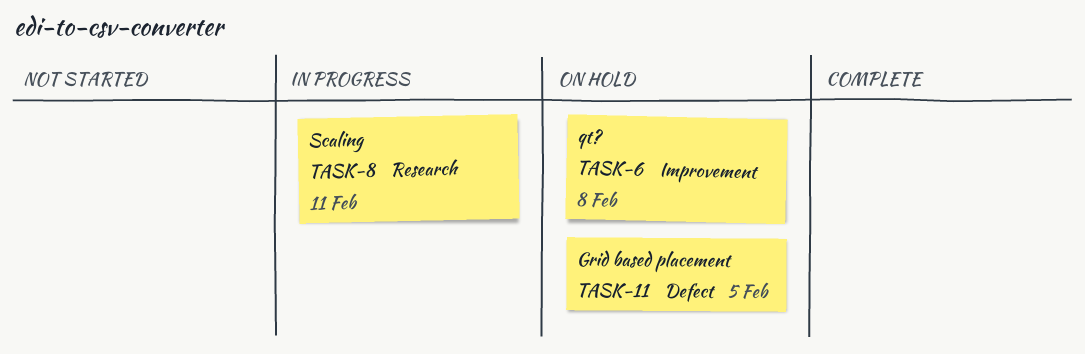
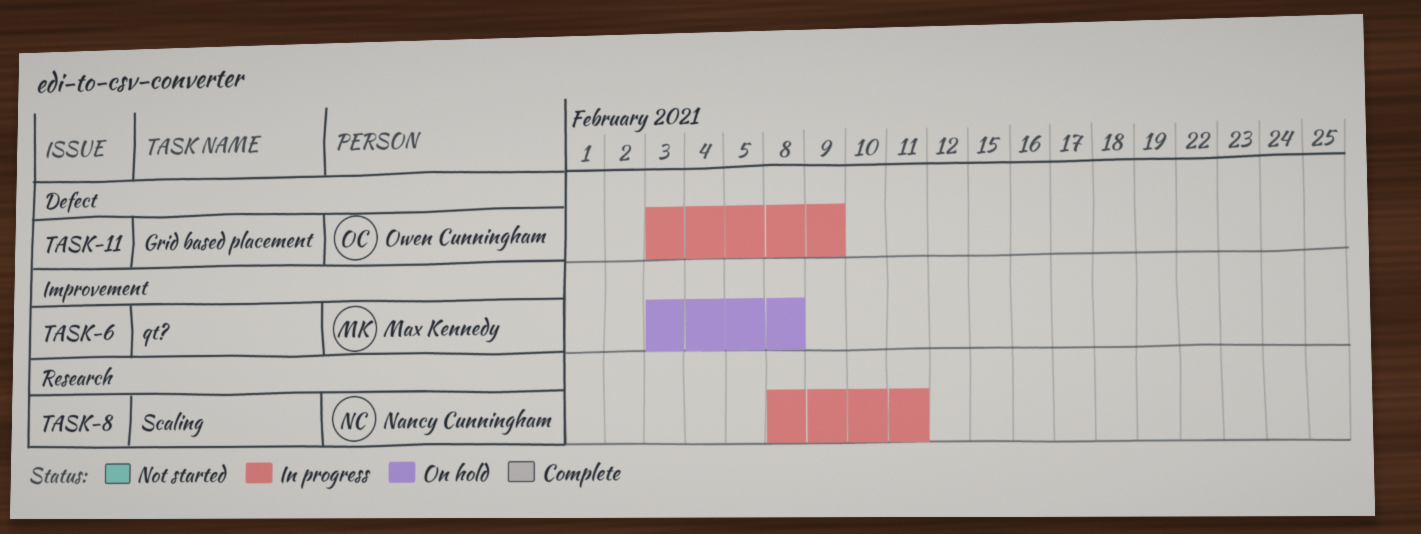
TASK-11, status: On hold -> In progress
TASK-11, due: Feb 5 -> Feb 9

